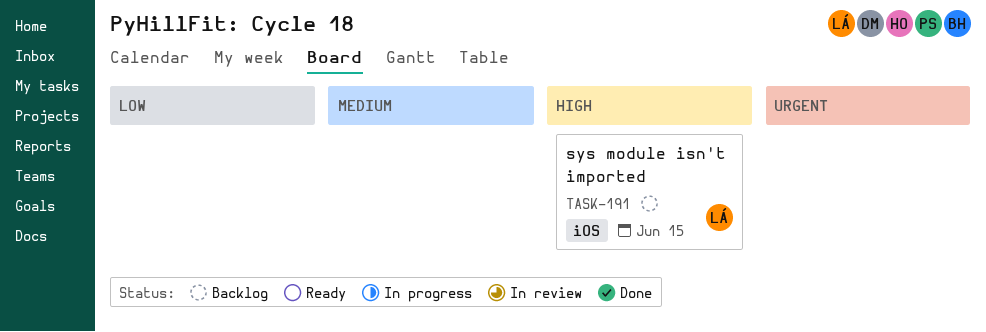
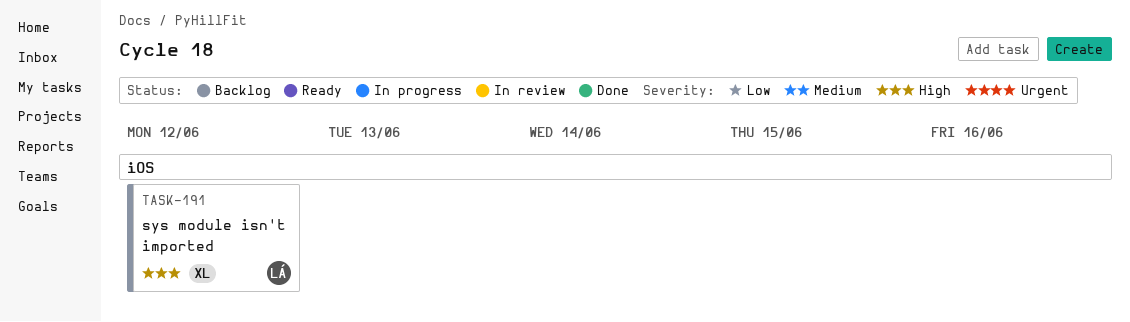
TASK-191, due: Jun 15 -> Jun 12

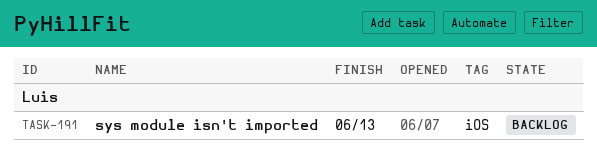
TASK-191, due: Jun 12 -> Jun 13

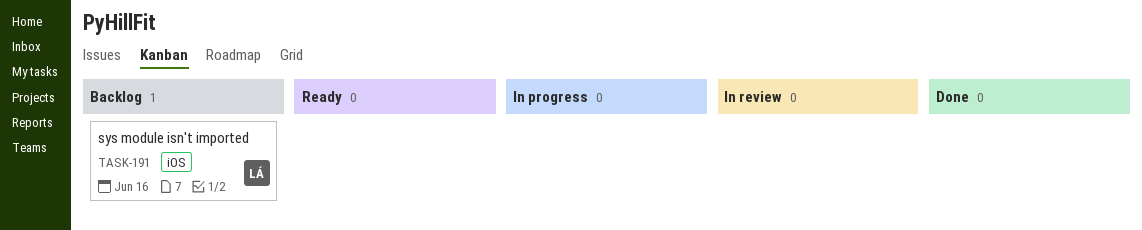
TASK-191, due: Jun 13 -> Jun 16

